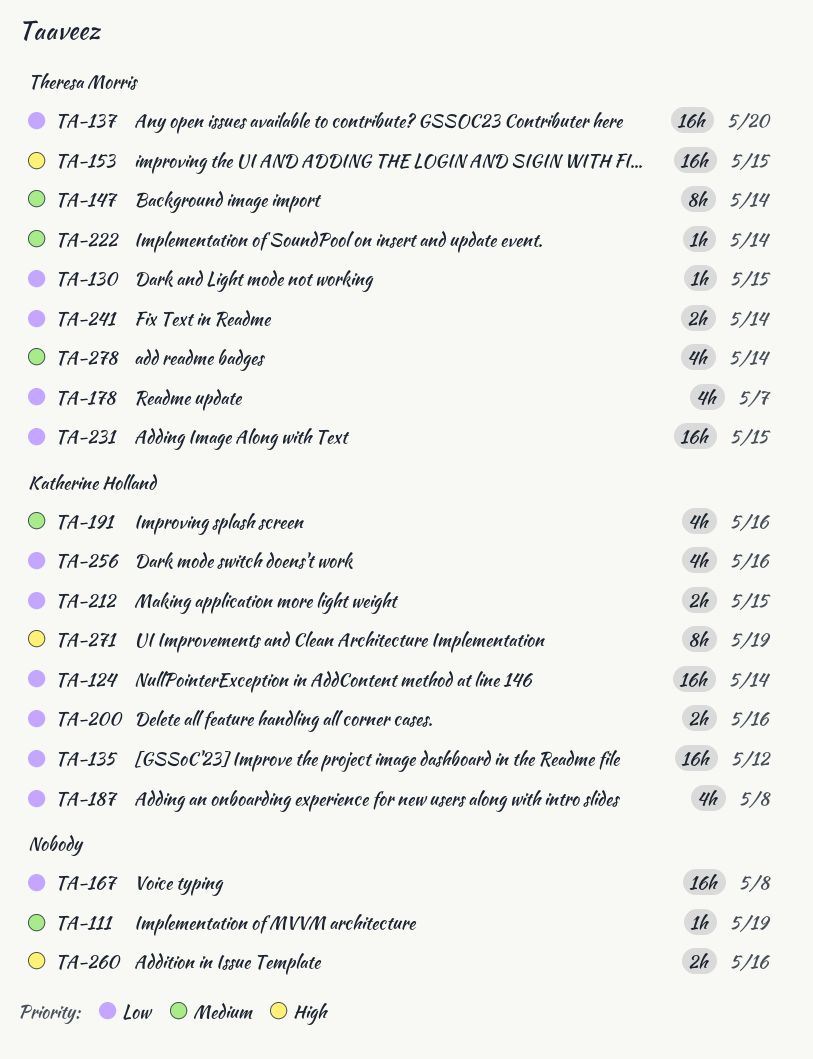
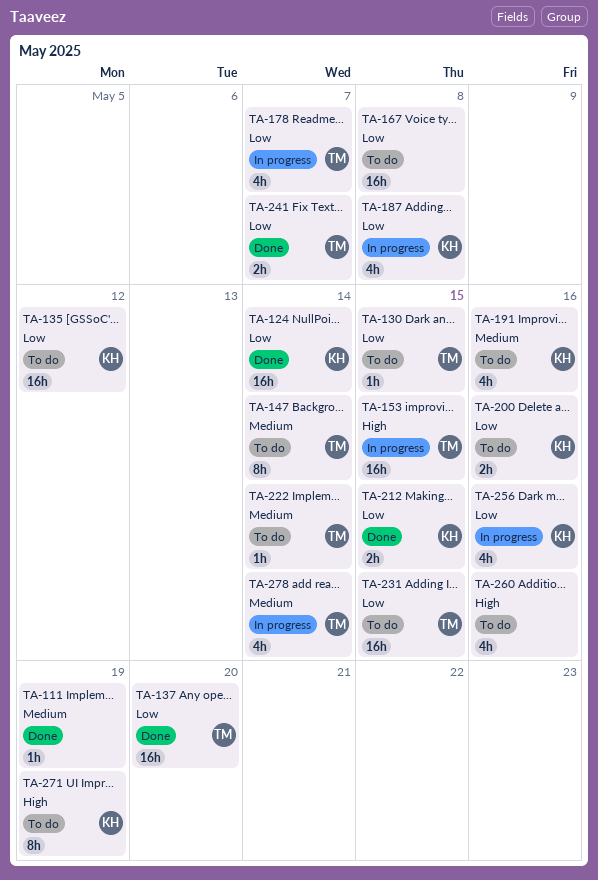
TA-241, due: May 14 -> May 7
TA-260, estimate: 2h -> 4h

